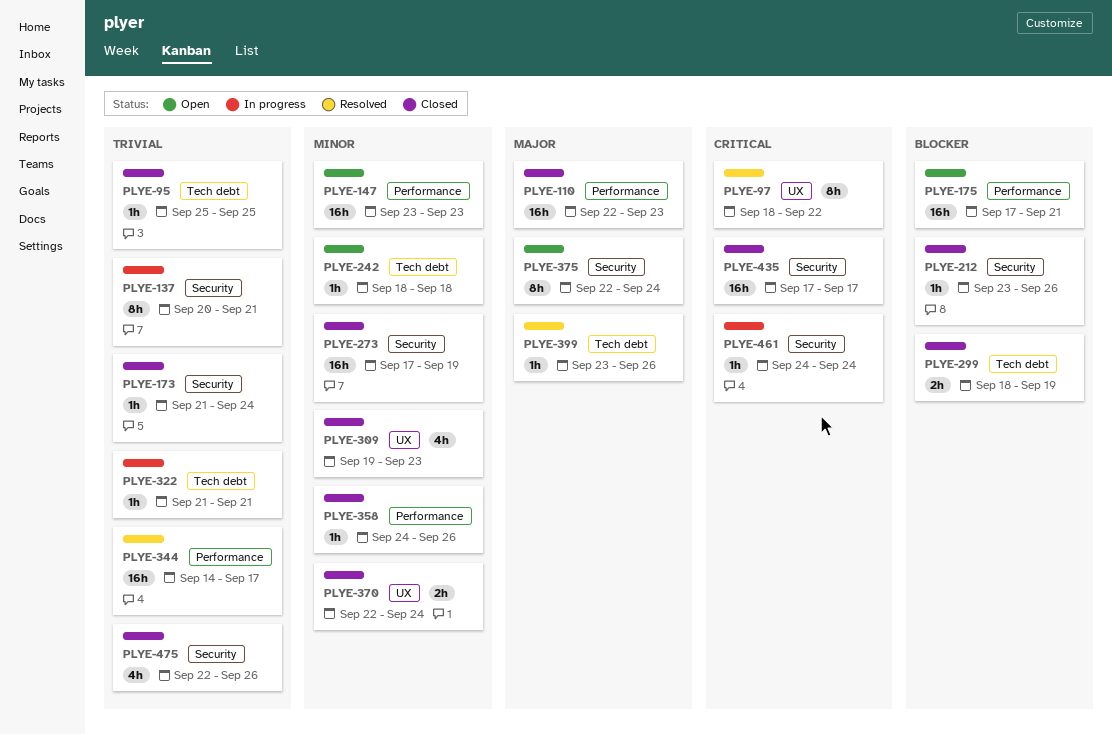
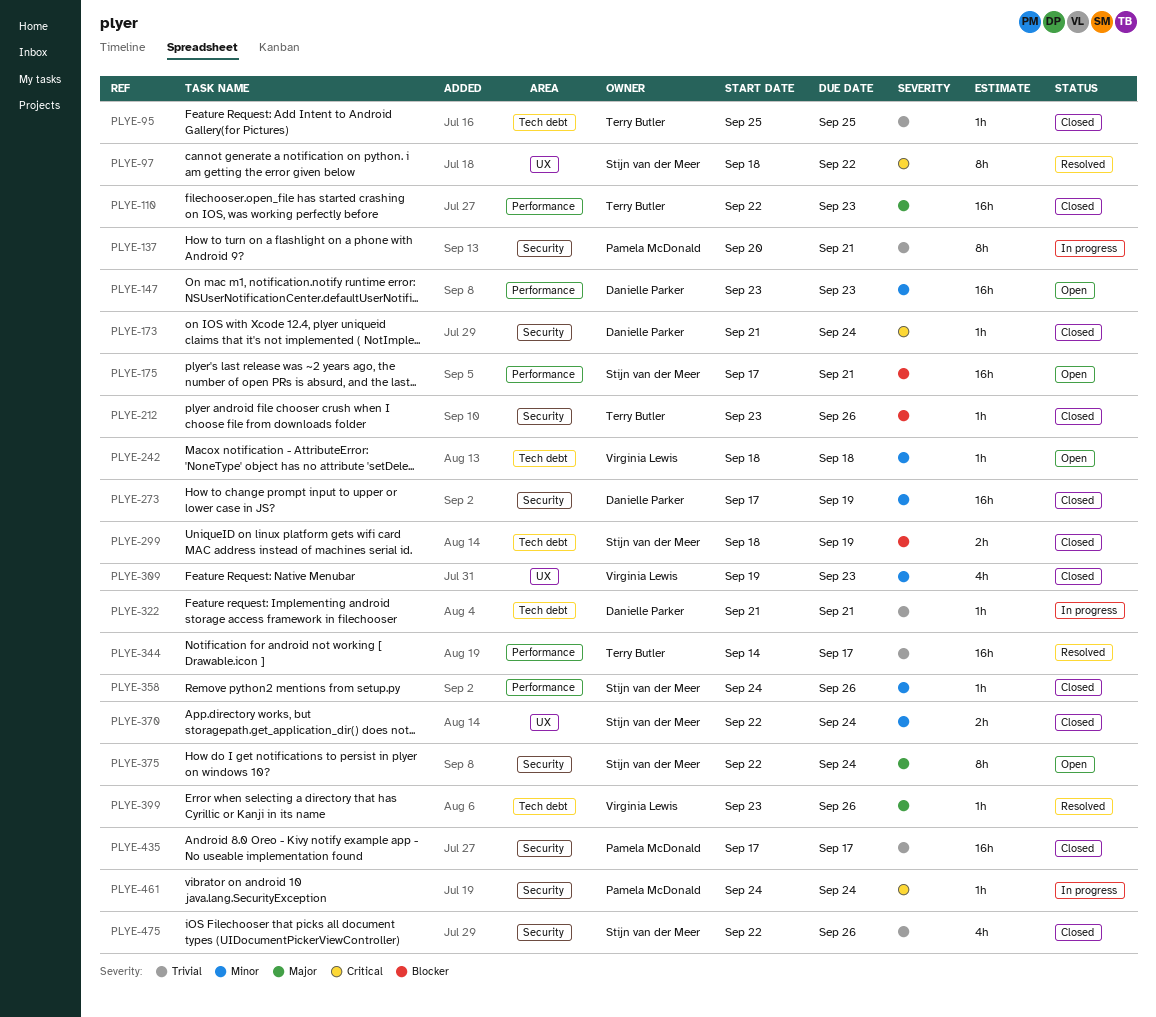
PLYE-173, priority: Trivial -> Critical
PLYE-435, priority: Critical -> Trivial

